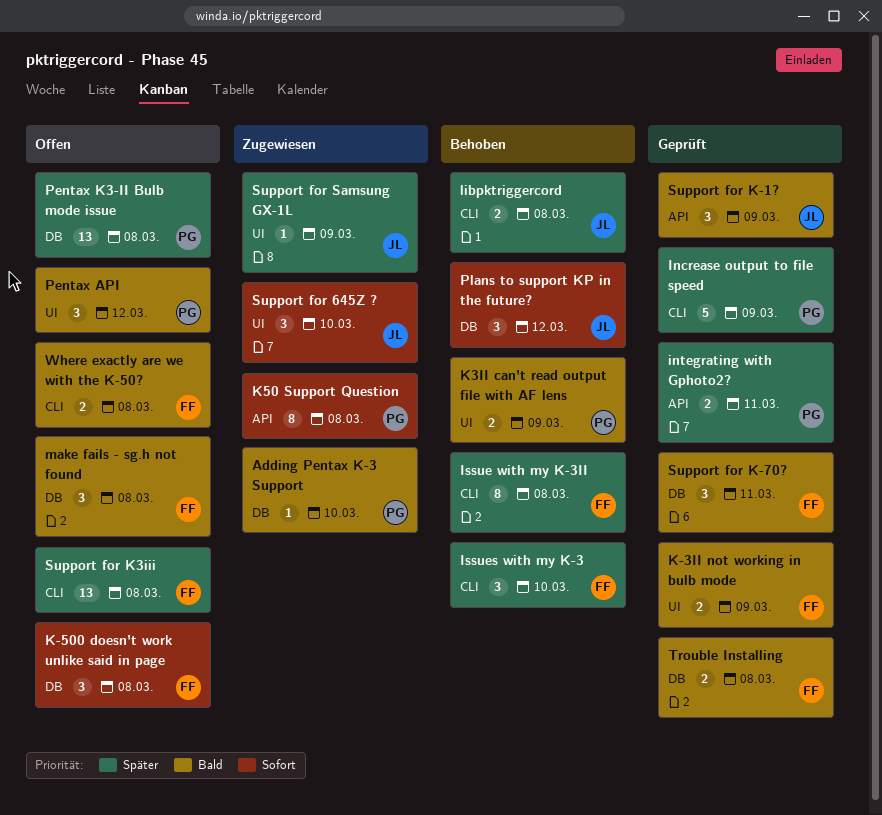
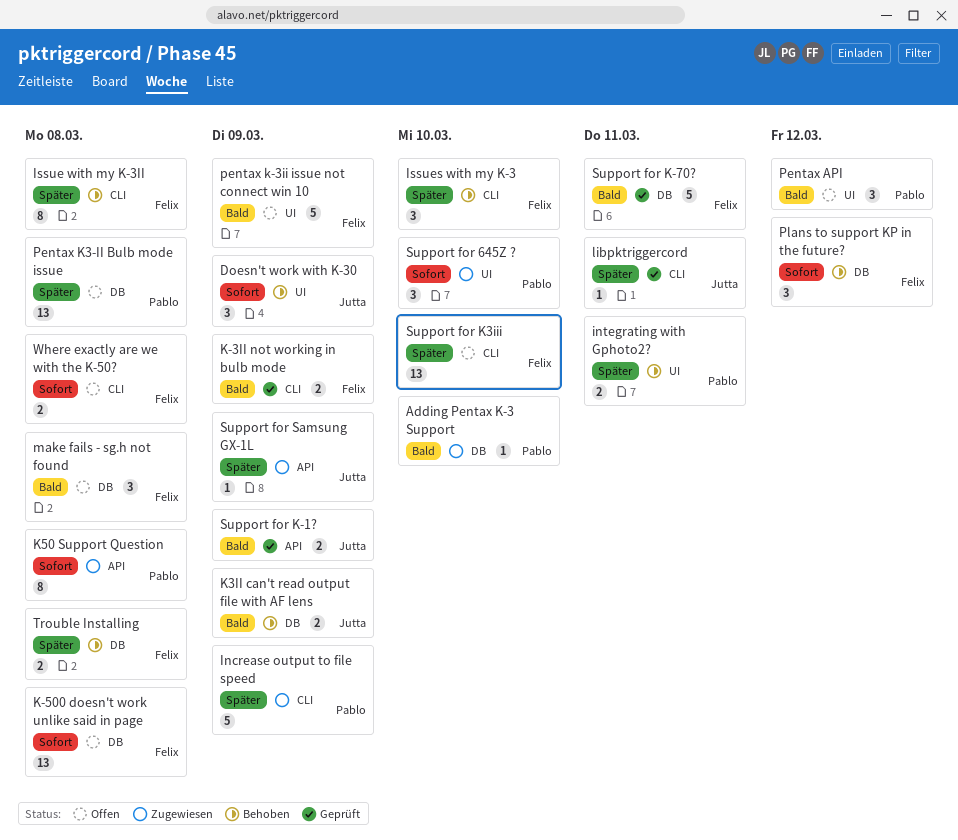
Doesn't work with K-30: none -> present
Increase output to file speed, status: Geprüft -> Zugewiesen
integrating with Gphoto2?, status: Geprüft -> Behoben
integrating with Gphoto2?, label: API -> UI
K-3II not working in bulb mode, label: UI -> CLI
K-500 doesn't work unlike said in page, estimate: 3 -> 13
K3II can't read output file with AF lens, owner: Pablo -> Jutta
K3II can't read output file with AF lens, label: UI -> DB
libpktriggercord, status: Behoben -> Geprüft
libpktriggercord, estimate: 2 -> 1
libpktriggercord, due: Mar 8 -> Mar 11
pentax k-3ii issue not connect win 10: none -> present
Plans to support KP in the future?, owner: Jutta -> Felix
Support for 645Z ?, owner: Jutta -> Pablo
Support for K-1?, estimate: 3 -> 2
Support for K-70?, estimate: 3 -> 5
Support for K3iii, due: Mar 8 -> Mar 10
Support for Samsung GX-1L, label: UI -> API
Trouble Installing, status: Geprüft -> Behoben
Trouble Installing, priority: Bald -> Später
Where exactly are we with the K-50?, priority: Bald -> Sofort

